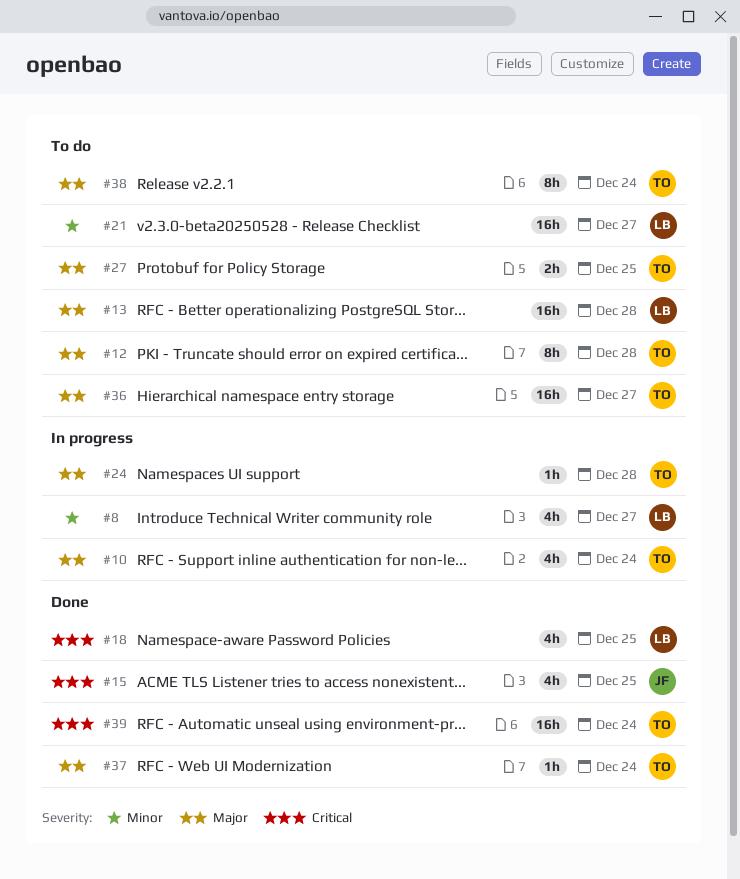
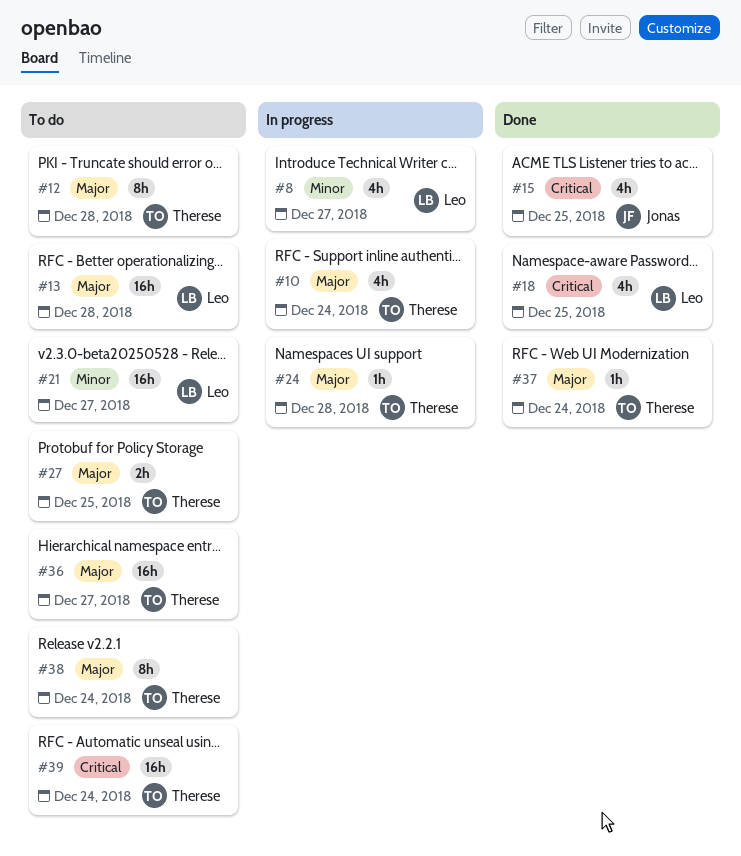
#39, status: Done -> To do

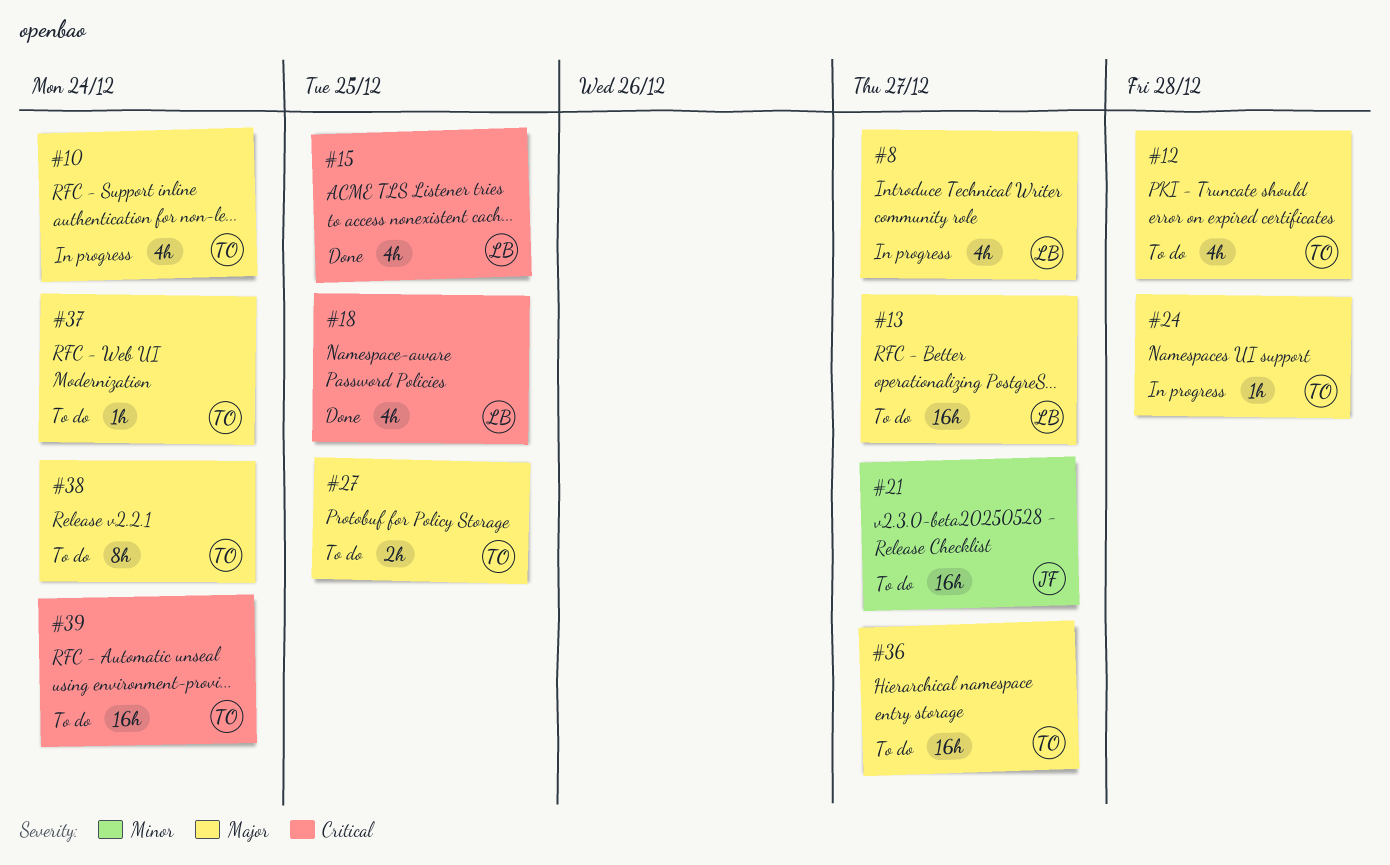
#8, priority: Minor -> Major
#12, estimate: 8h -> 4h
#13, due: Dec 28 -> Dec 27
#15, owner: Jonas -> Leo
#21, owner: Leo -> Jonas
#37, status: Done -> To do

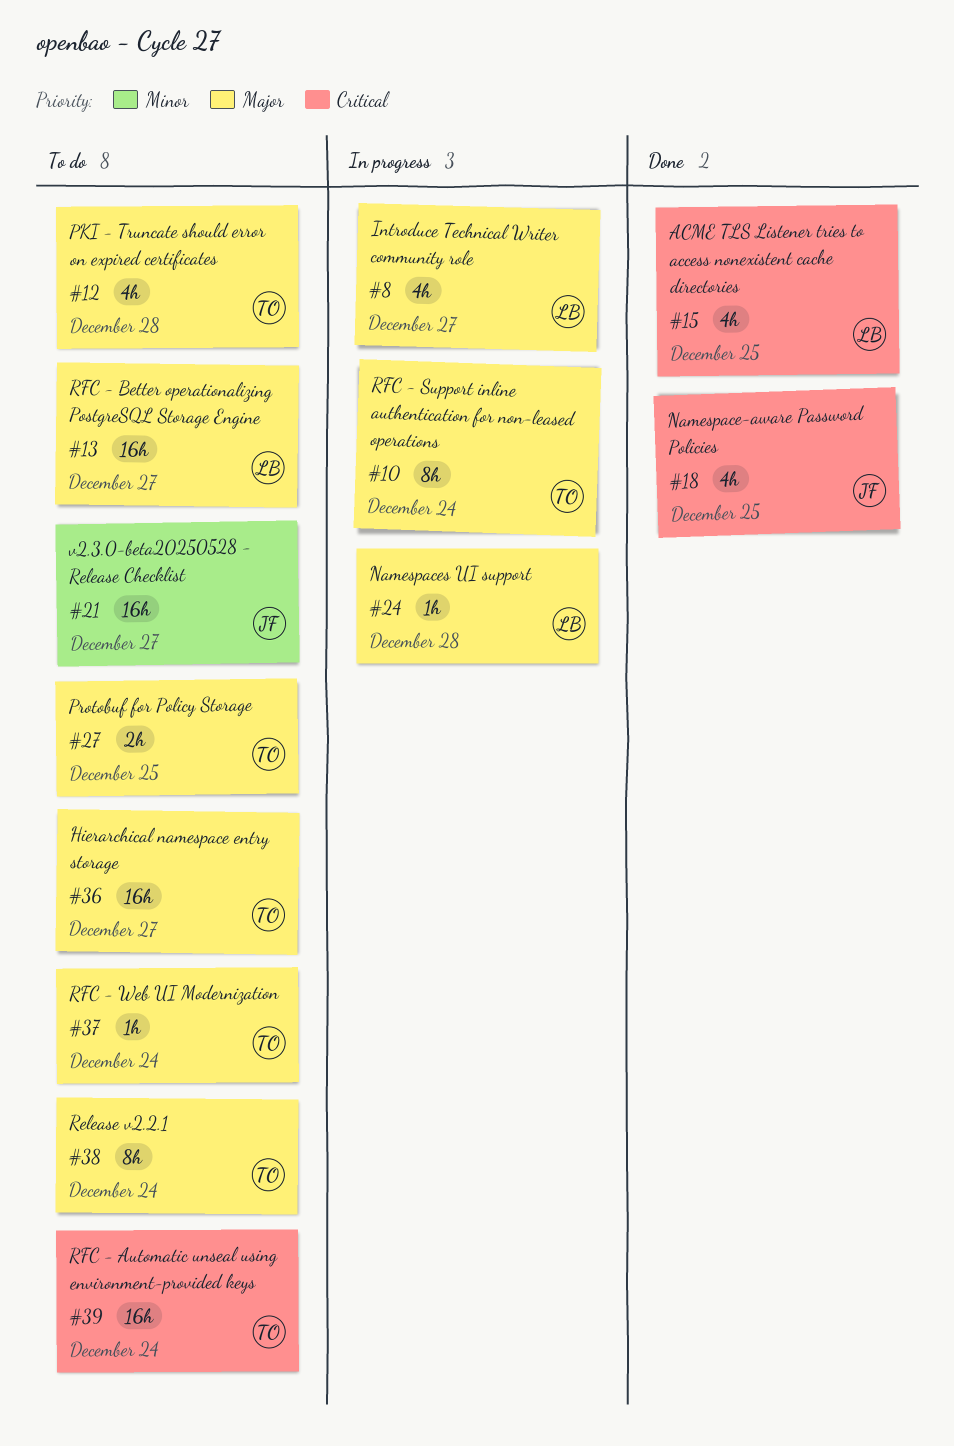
#10, estimate: 4h -> 8h
#18, owner: LB -> JF
#24, owner: TO -> LB

